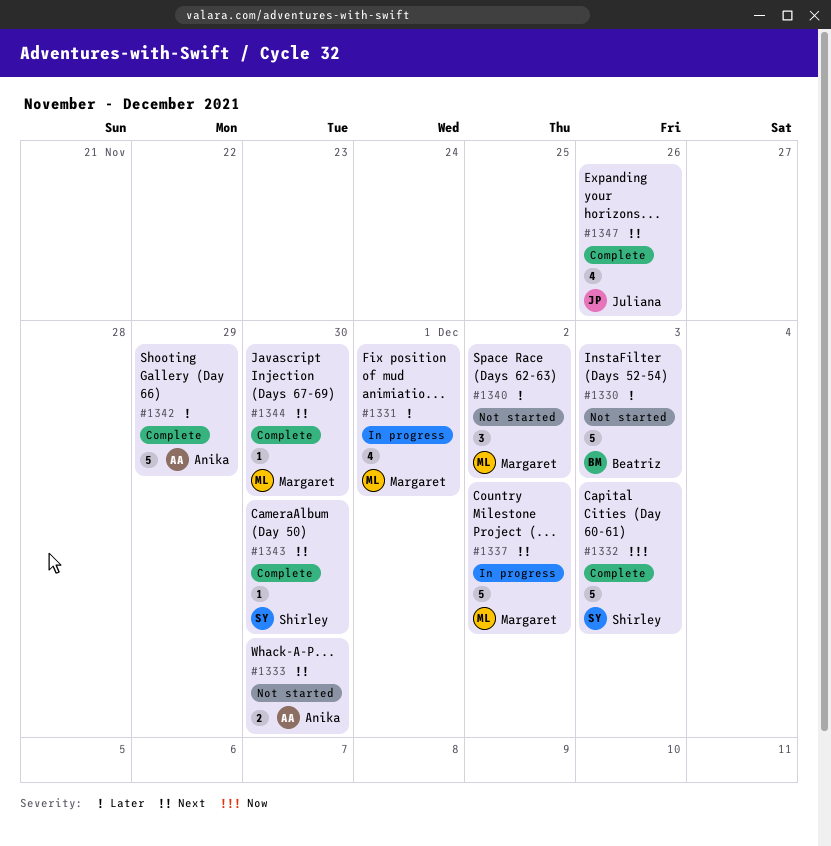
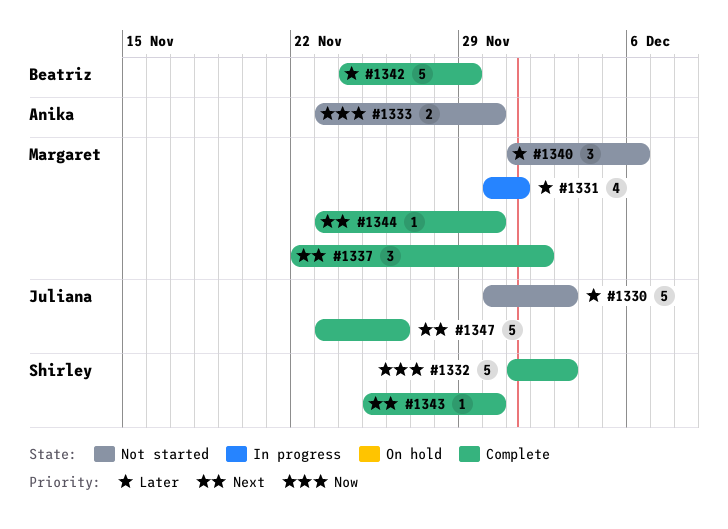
#1330, owner: Beatriz -> Juliana
#1333, priority: Next -> Now
#1337, status: In progress -> Complete
#1337, estimate: 5 -> 3
#1340, due: Dec 2 -> Dec 6
#1342, owner: Anika -> Beatriz
#1347, estimate: 4 -> 5

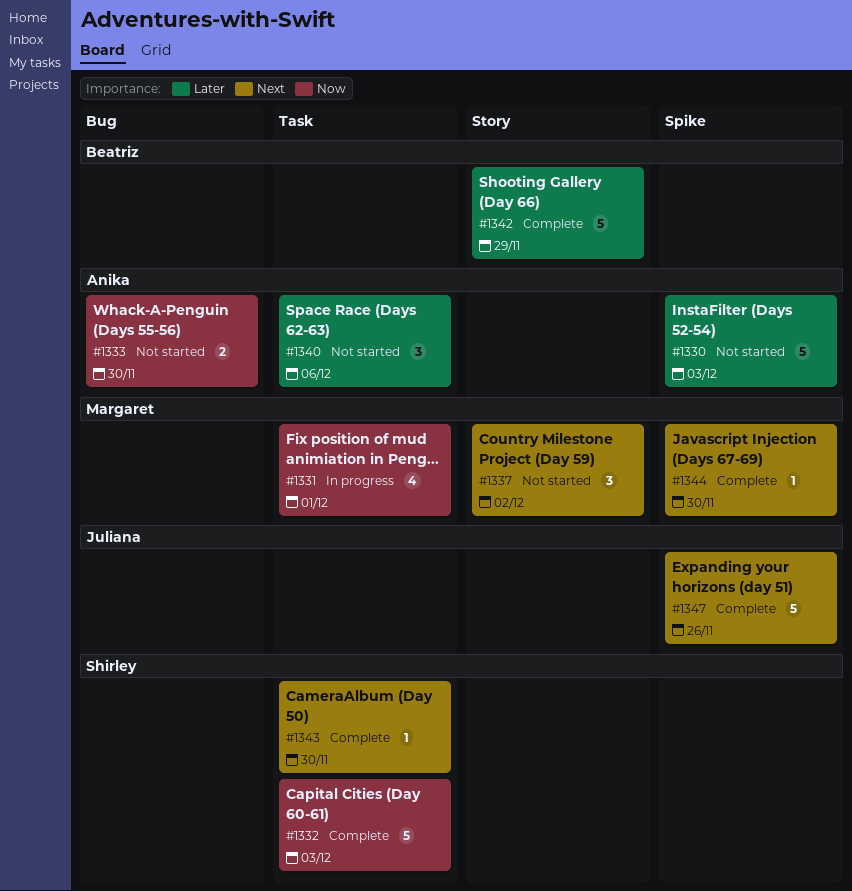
#1330, owner: Juliana -> Anika
#1331, priority: Later -> Now
#1337, status: Complete -> Not started
#1340, owner: Margaret -> Anika

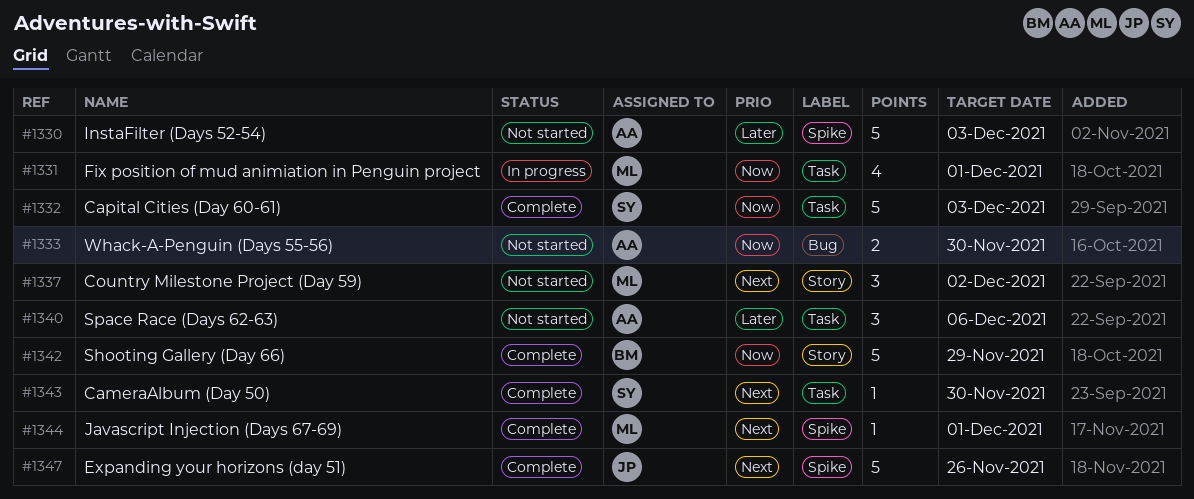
#1342, priority: Later -> Now
#1344, due: Nov 30 -> Dec 1

